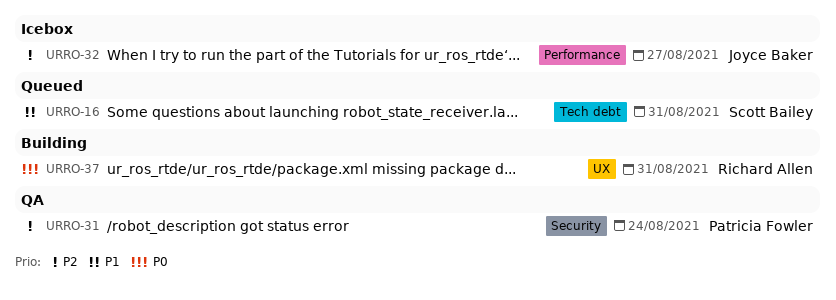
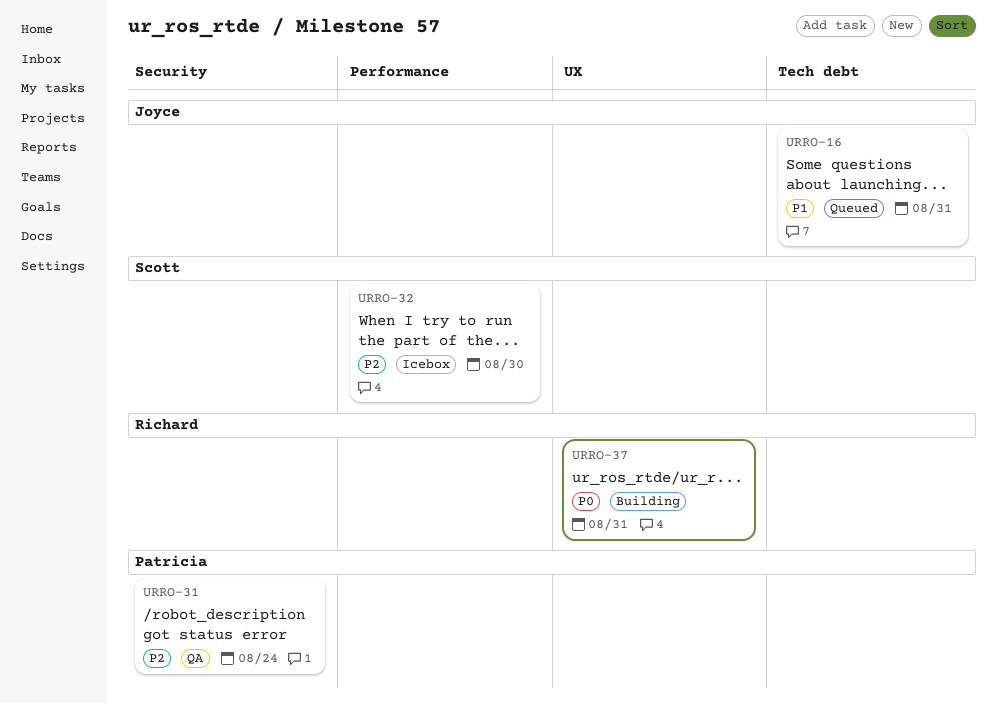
URRO-16, owner: Scott Bailey -> Joyce Baker
URRO-32, owner: Joyce Baker -> Scott Bailey
URRO-32, due: Aug 27 -> Aug 30

